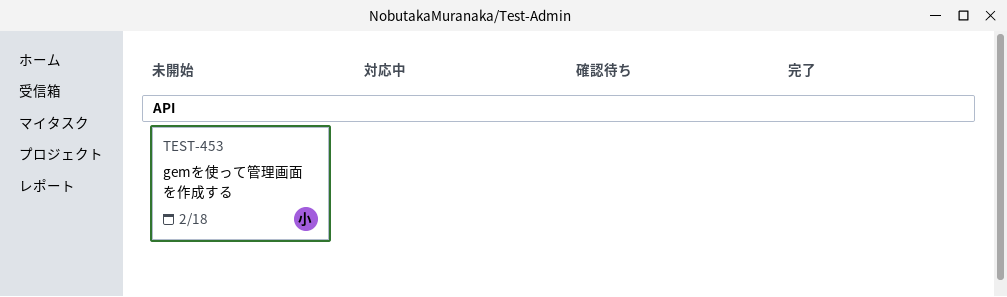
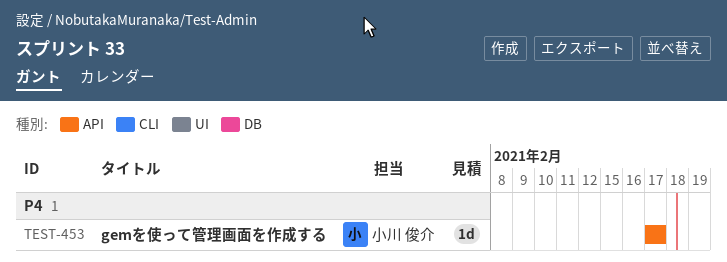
TEST-453, due: Feb 18 -> Feb 17

